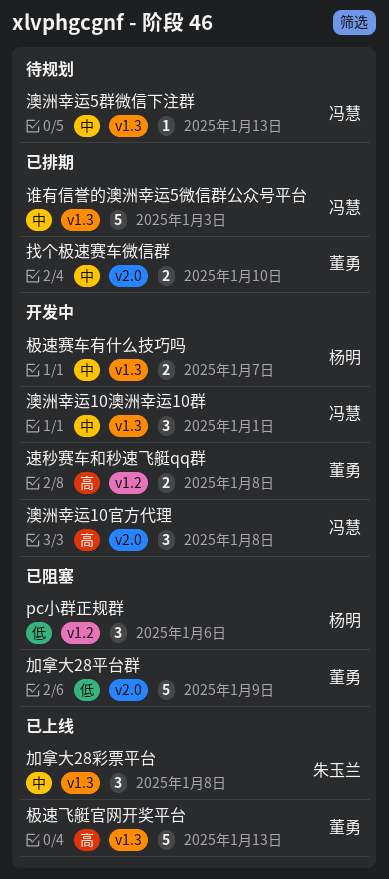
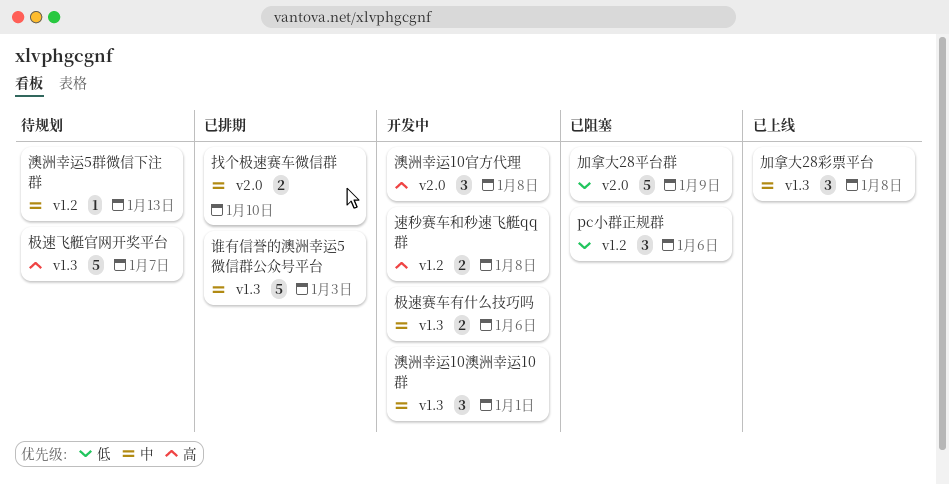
极速赛车有什么技巧吗, due: Jan 7 -> Jan 6
极速飞艇官网开奖平台, status: 已上线 -> 待规划
极速飞艇官网开奖平台, due: Jan 13 -> Jan 7
澳洲幸运5群微信下注群, label: v1.3 -> v1.2

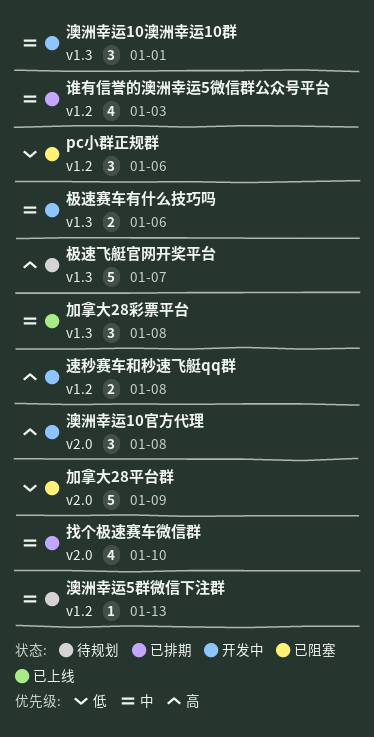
找个极速赛车微信群, estimate: 2 -> 4
谁有信誉的澳洲幸运5微信群公众号平台, label: v1.3 -> v1.2
谁有信誉的澳洲幸运5微信群公众号平台, estimate: 5 -> 4

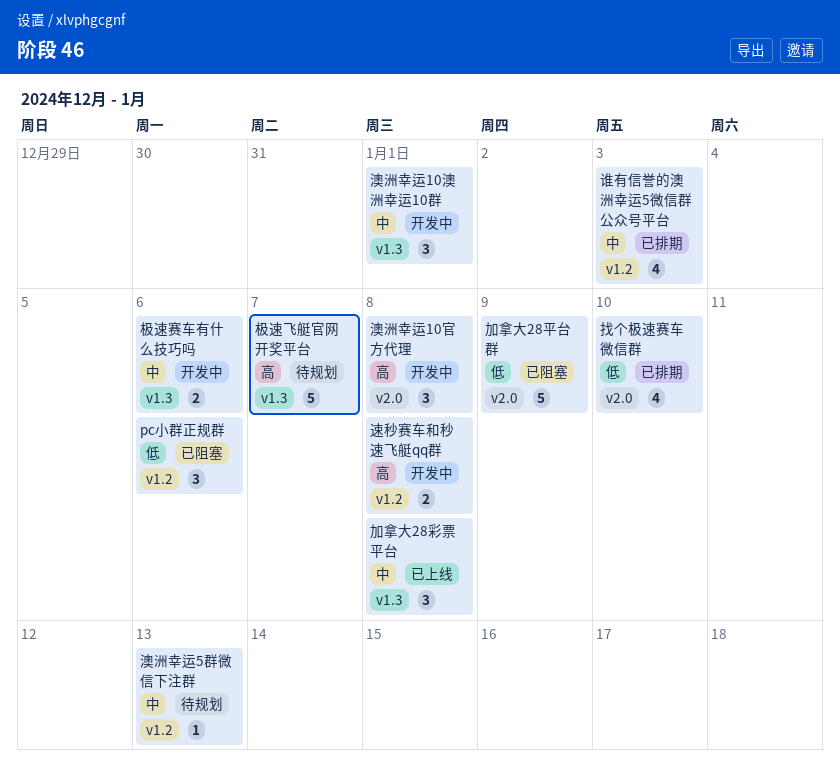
找个极速赛车微信群, priority: 中 -> 低

